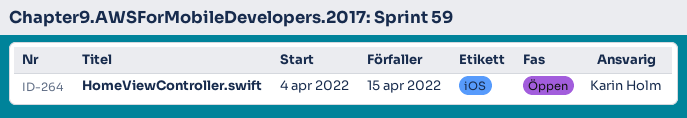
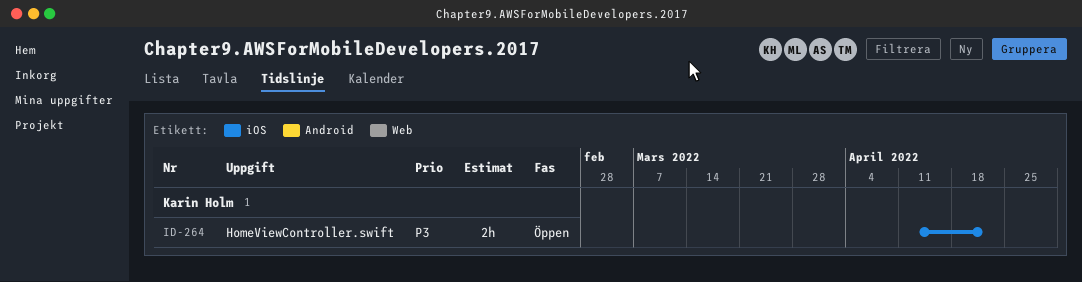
ID-264, start: Apr 4 -> Apr 11
ID-264, due: Apr 15 -> Apr 22

